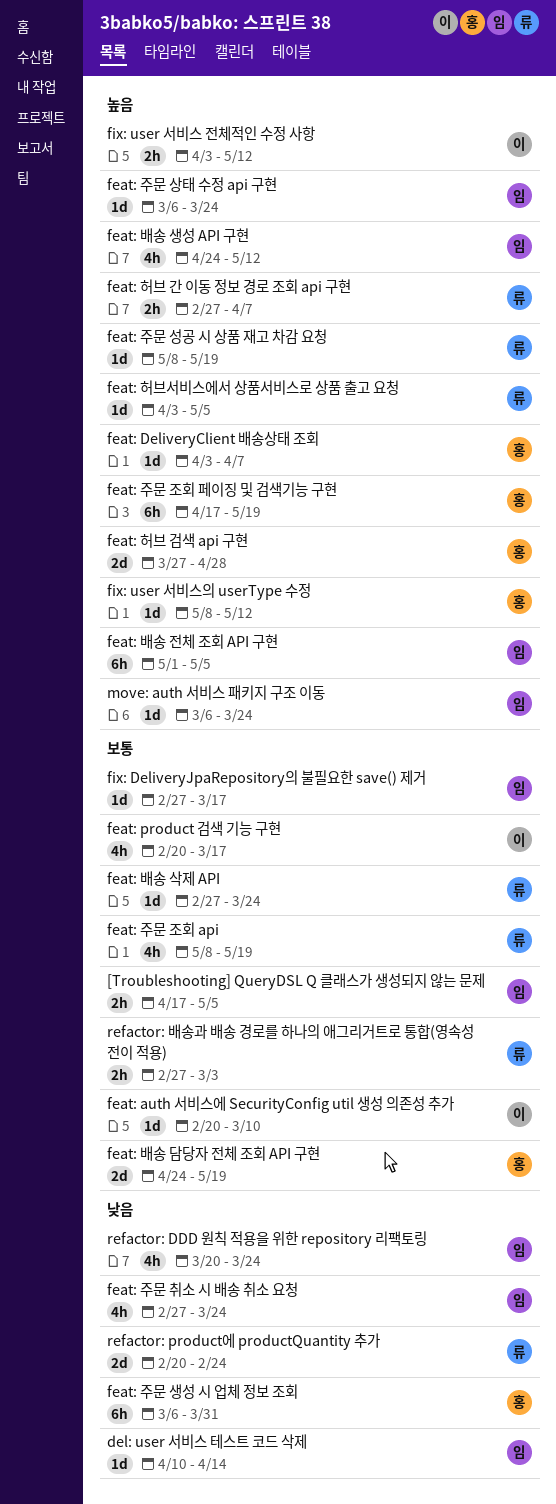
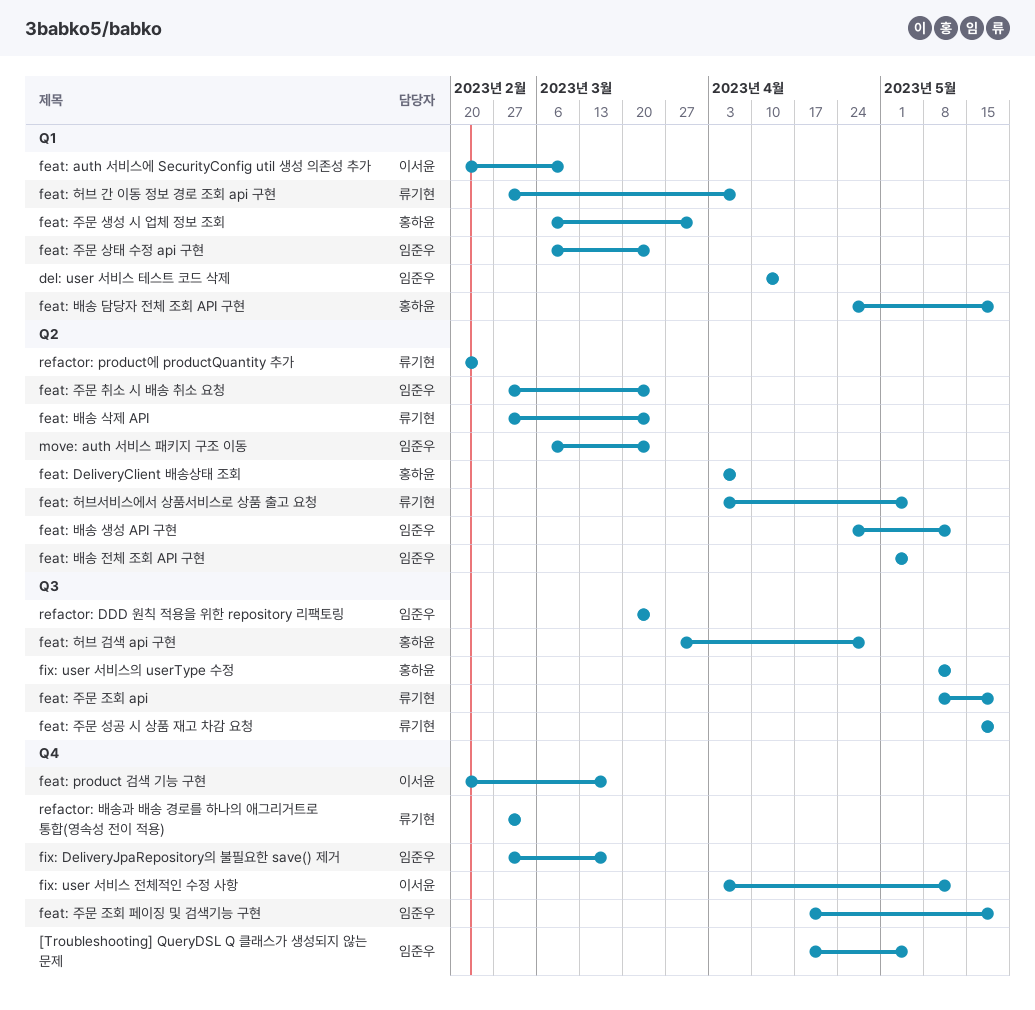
feat: 주문 성공 시 상품 재고 차감 요청, start: May 8 -> May 15
feat: 주문 조회 페이징 및 검색기능 구현, owner: 홍하윤 -> 임준우

